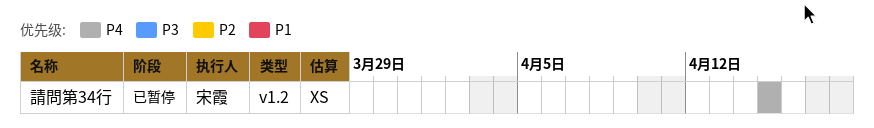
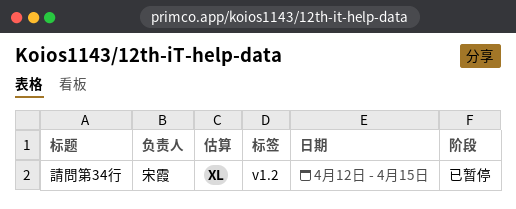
請問第34行, estimate: XS -> XL
請問第34行, start: Apr 15 -> Apr 12

